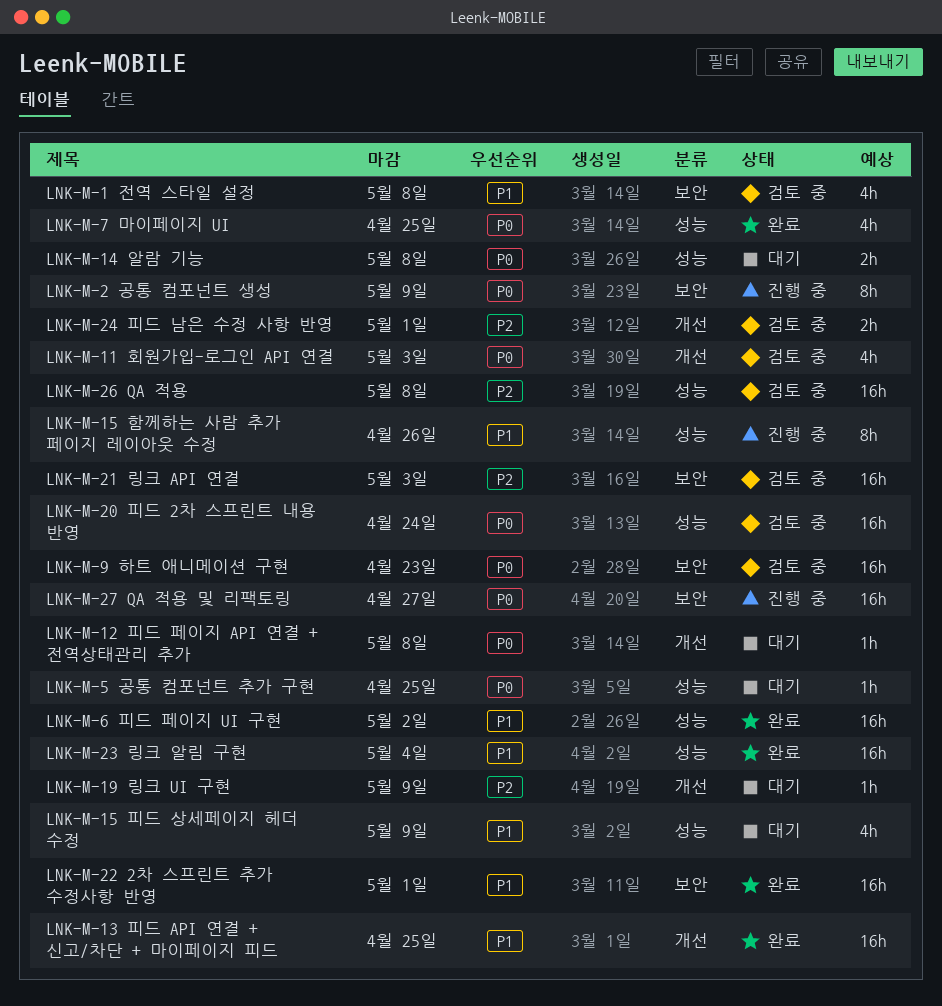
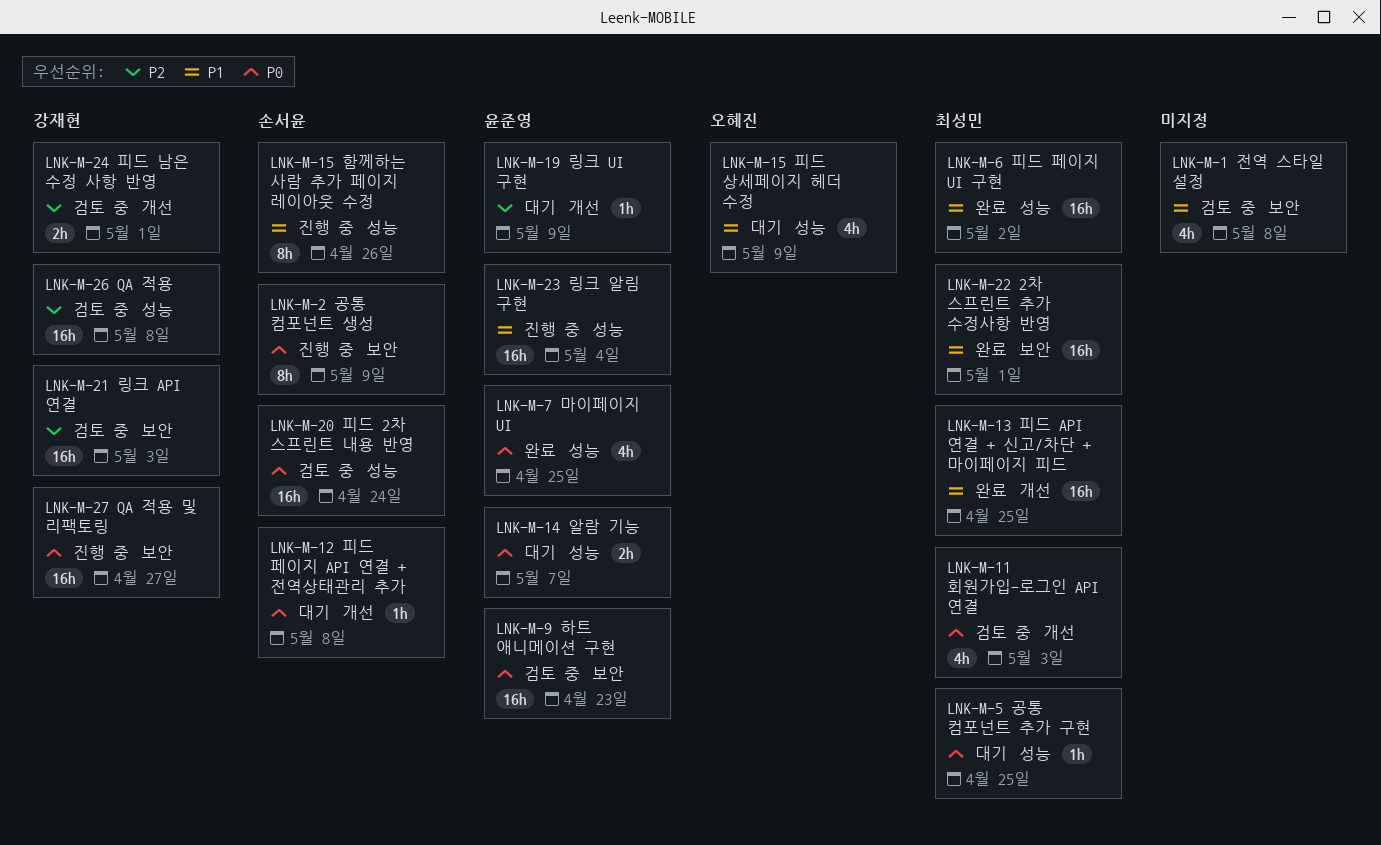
LNK-M-14 알람 기능, due: May 8 -> May 7
LNK-M-23 링크 알림 구현, status: 완료 -> 진행 중

